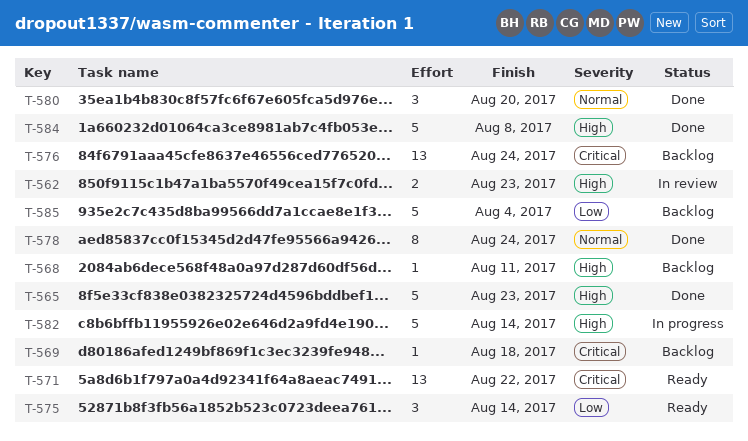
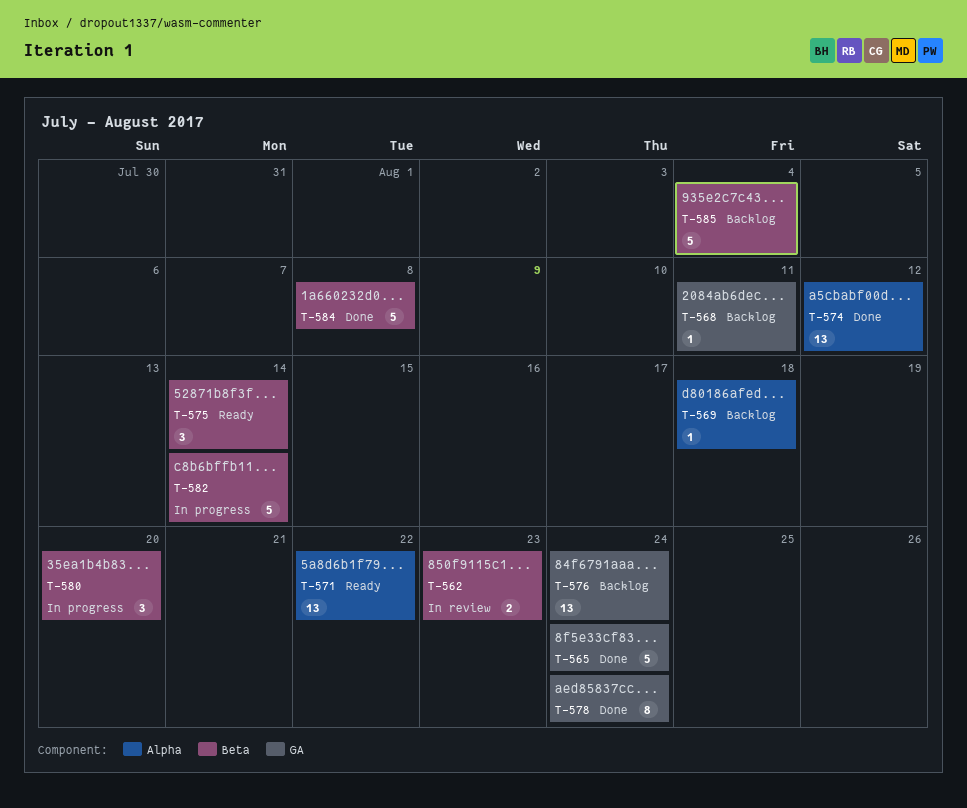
T-565, due: Aug 23 -> Aug 24
T-574: none -> present
T-580, status: Done -> In progress

